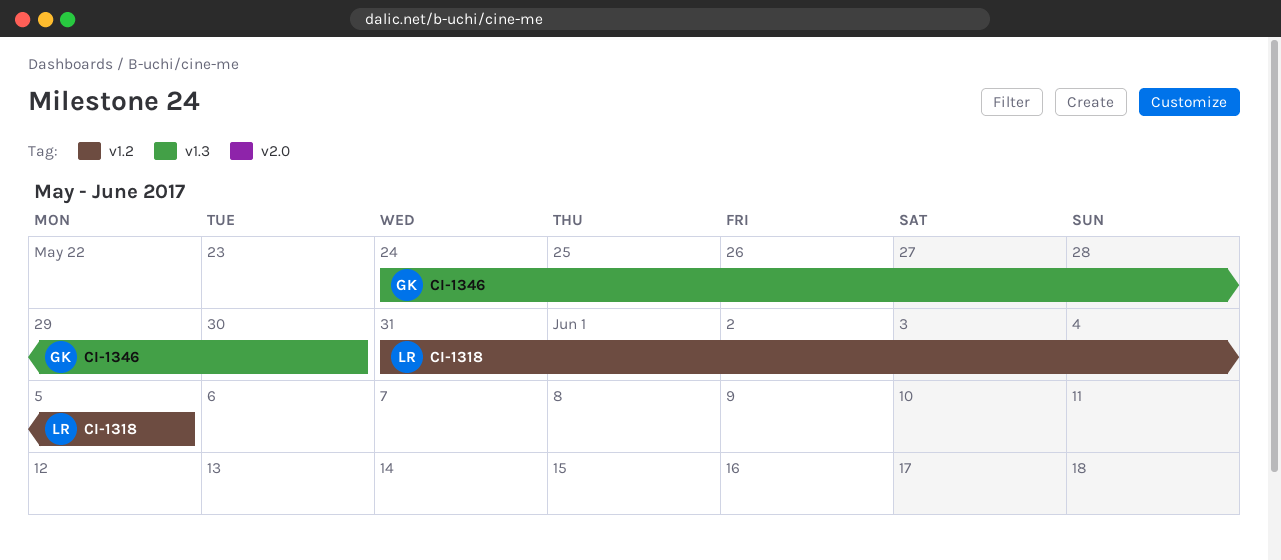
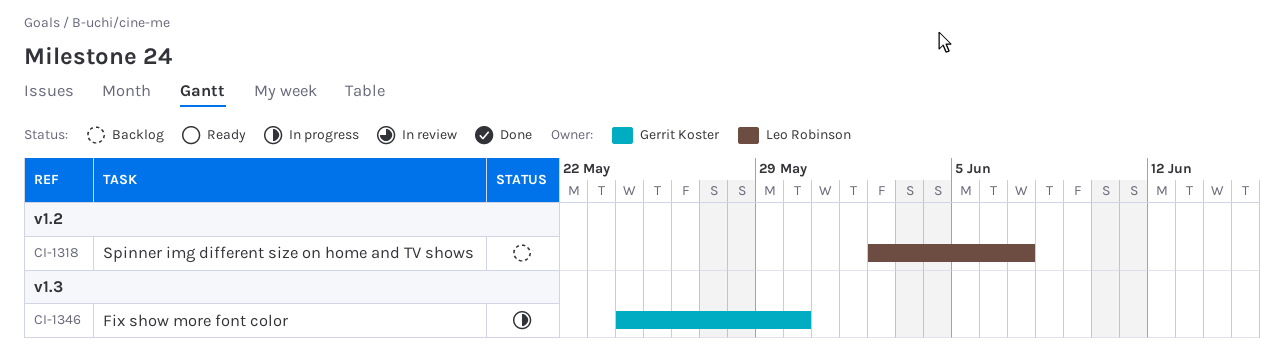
CI-1318, start: May 31 -> Jun 2
CI-1318, due: Jun 5 -> Jun 7

